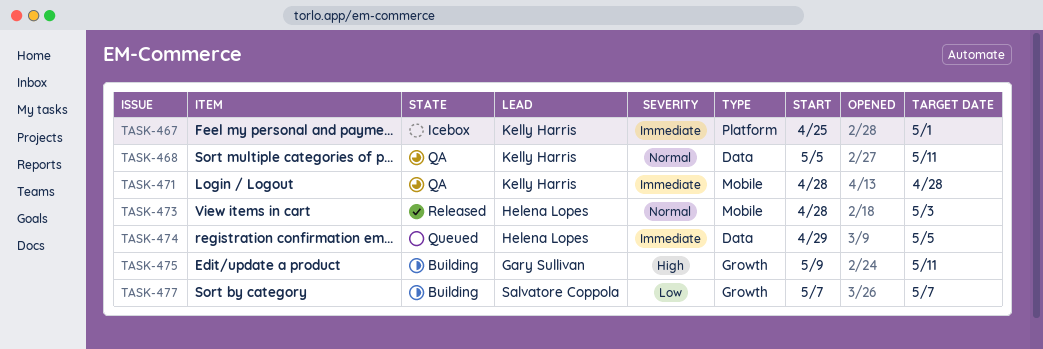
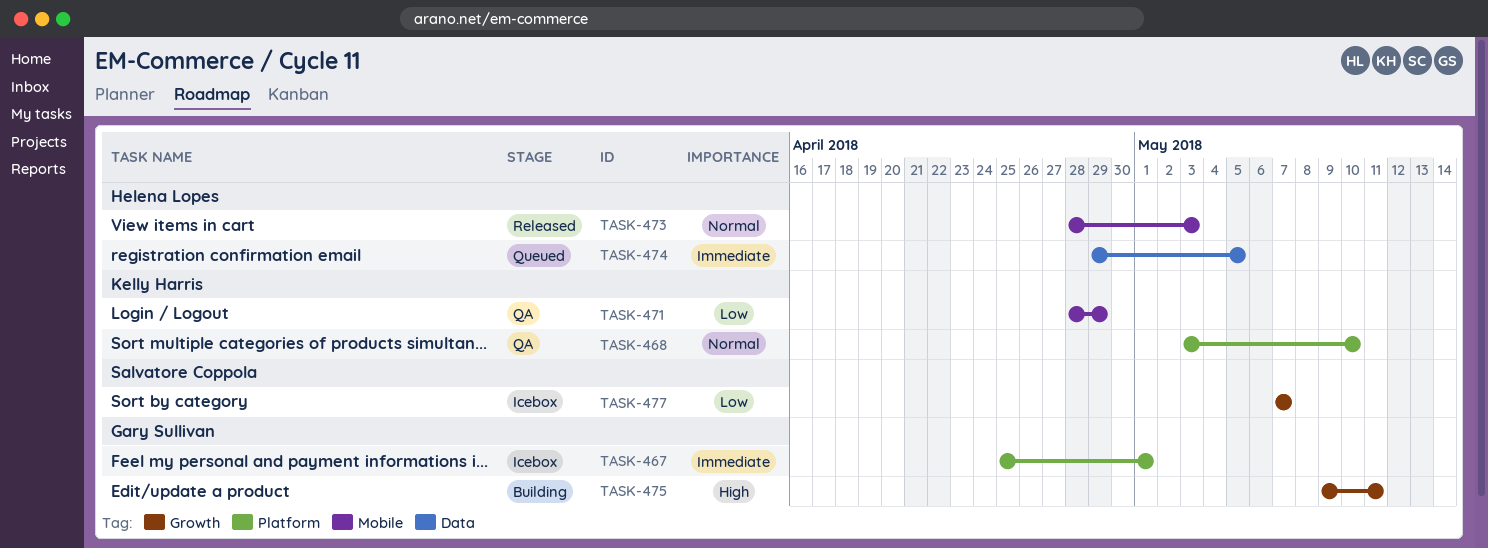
TASK-467, owner: Kelly Harris -> Gary Sullivan
TASK-468, label: Data -> Platform
TASK-468, start: May 5 -> May 3
TASK-468, due: May 11 -> May 10
TASK-471, priority: Immediate -> Low
TASK-471, due: Apr 28 -> Apr 29
TASK-477, status: Building -> Icebox

